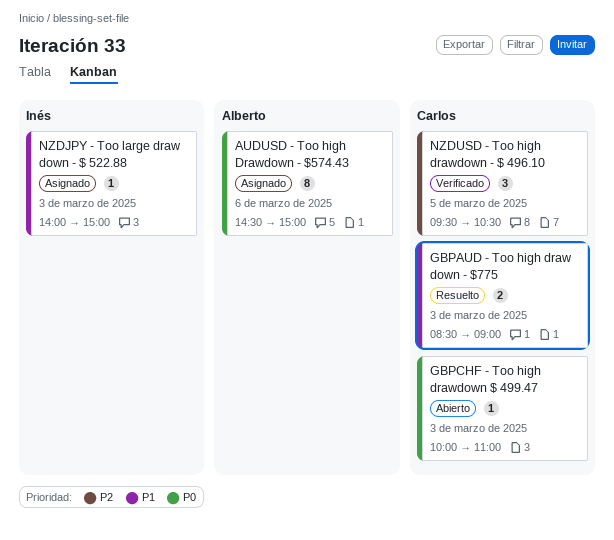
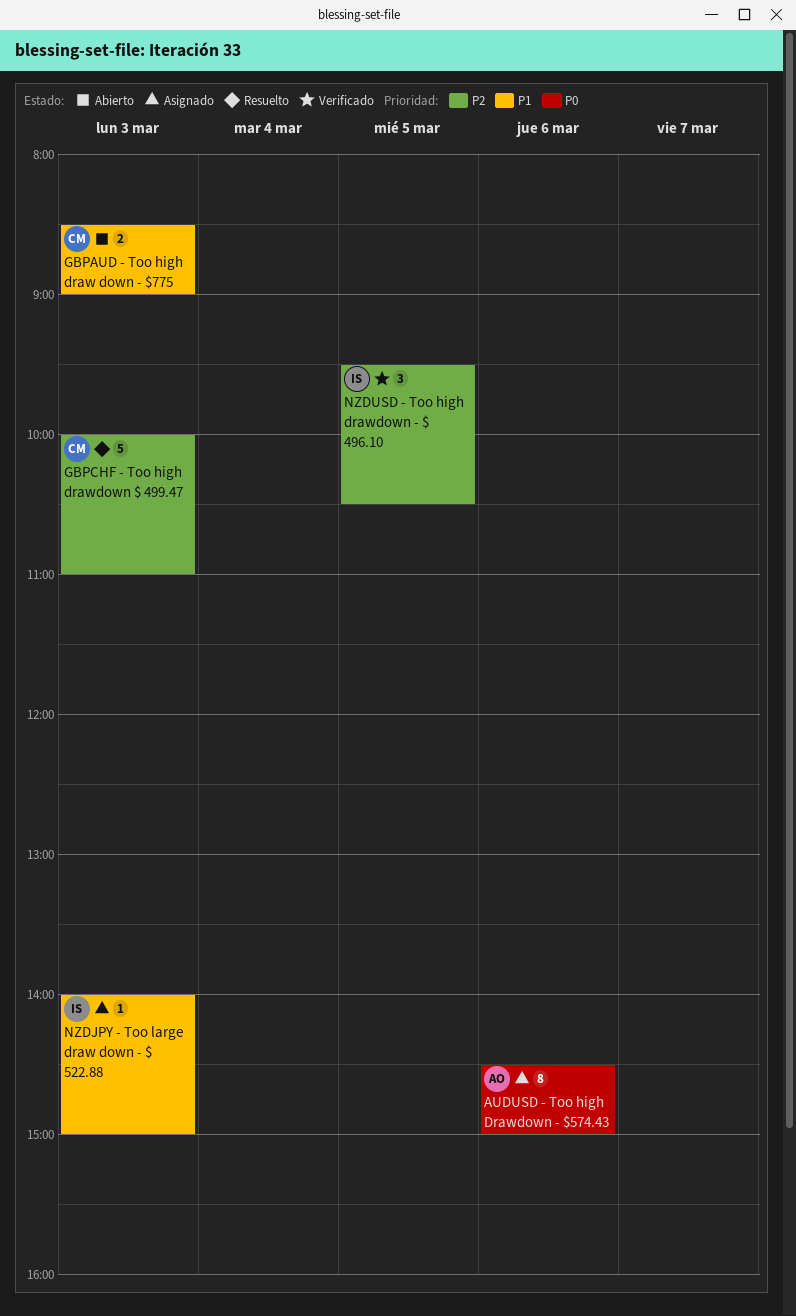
GBPAUD - Too high draw down - $775, status: Resuelto -> Abierto
GBPCHF - Too high drawdown $ 499.47, status: Abierto -> Resuelto
GBPCHF - Too high drawdown $ 499.47, priority: P0 -> P2
GBPCHF - Too high drawdown $ 499.47, estimate: 1 -> 5
NZDUSD - Too high drawdown - $ 496.10, owner: Carlos -> Inés

